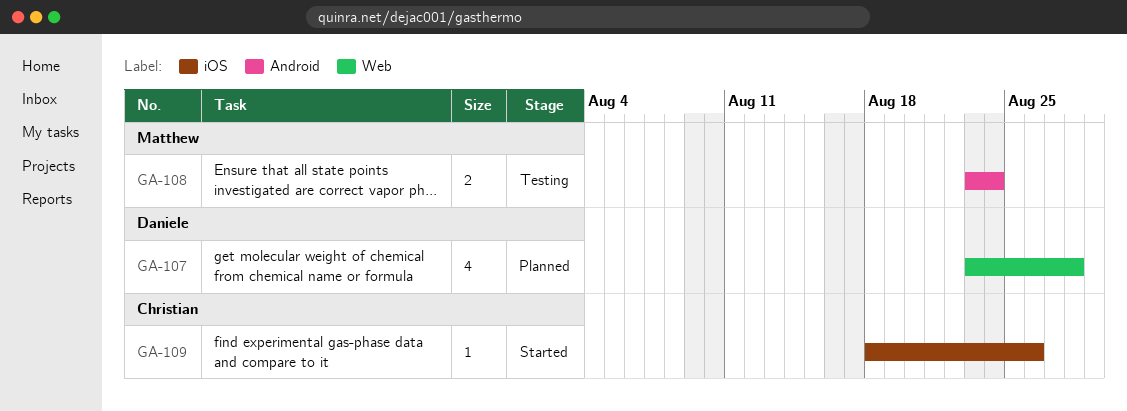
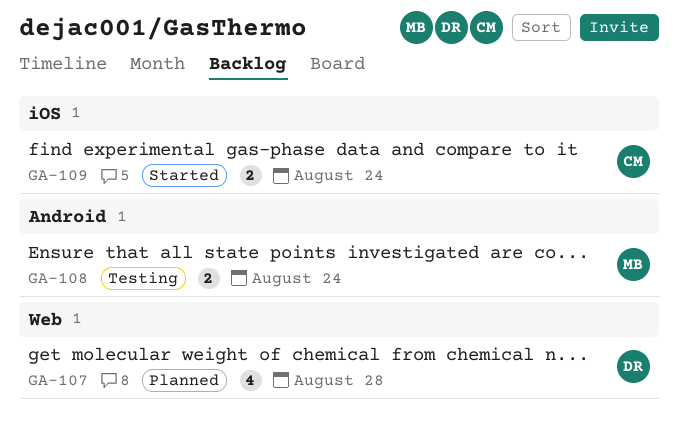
GA-109, estimate: 1 -> 2
GA-109, due: Aug 26 -> Aug 24

